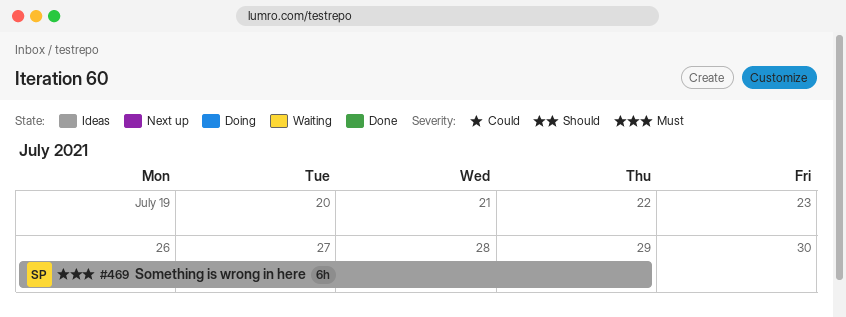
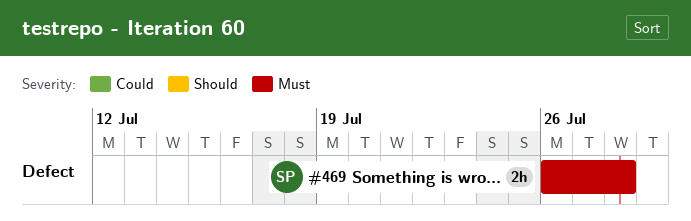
#469, estimate: 6h -> 2h
#469, due: Jul 29 -> Jul 28

